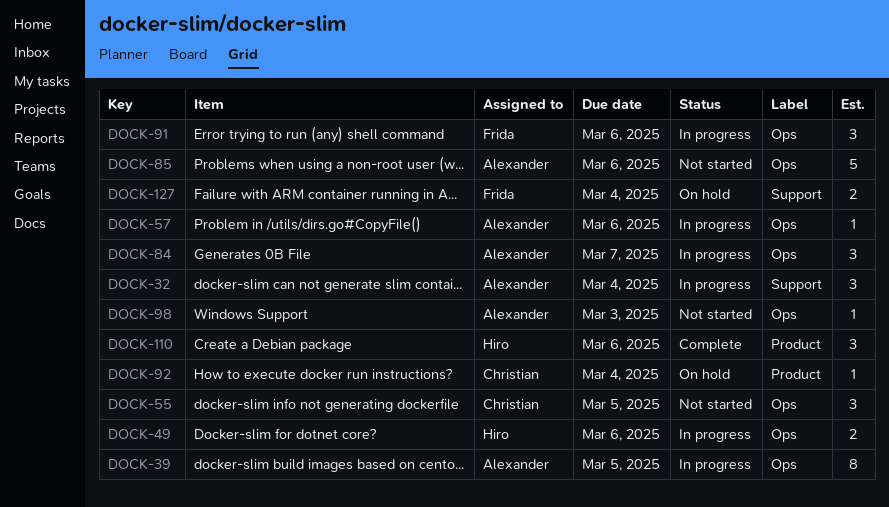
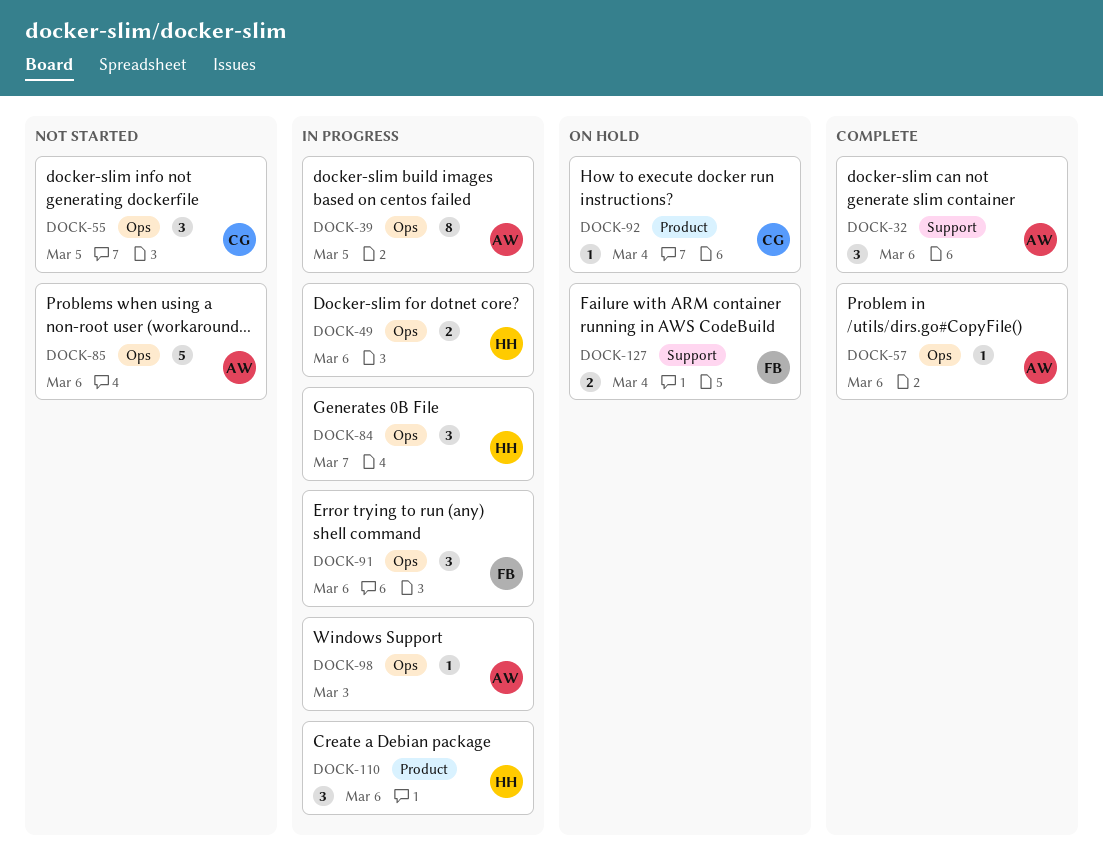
DOCK-32, status: In progress -> Complete
DOCK-32, due: Mar 4 -> Mar 6
DOCK-57, status: In progress -> Complete
DOCK-84, owner: Alexander -> Hiro
DOCK-98, status: Not started -> In progress
DOCK-110, status: Complete -> In progress

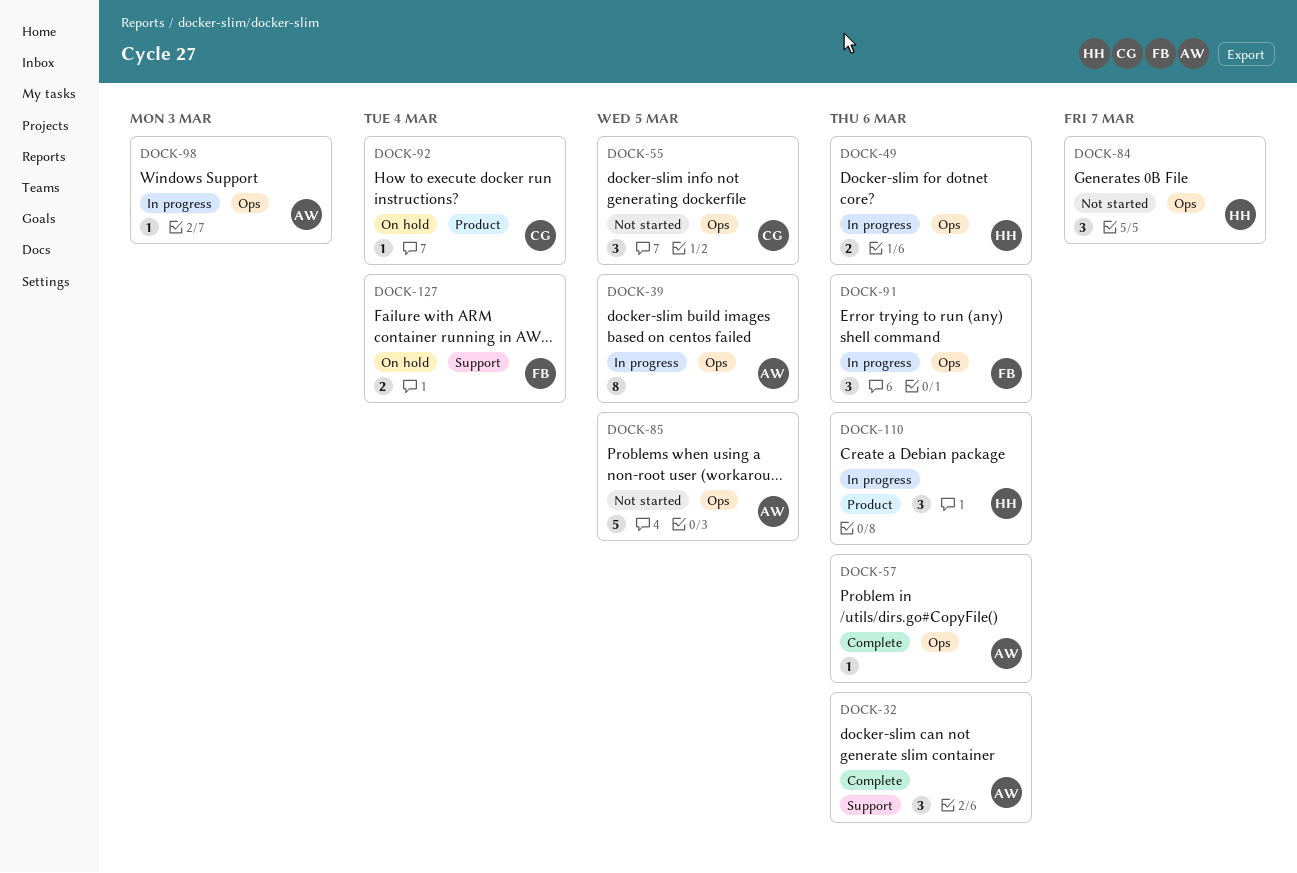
DOCK-84, status: In progress -> Not started
DOCK-85, due: Mar 6 -> Mar 5

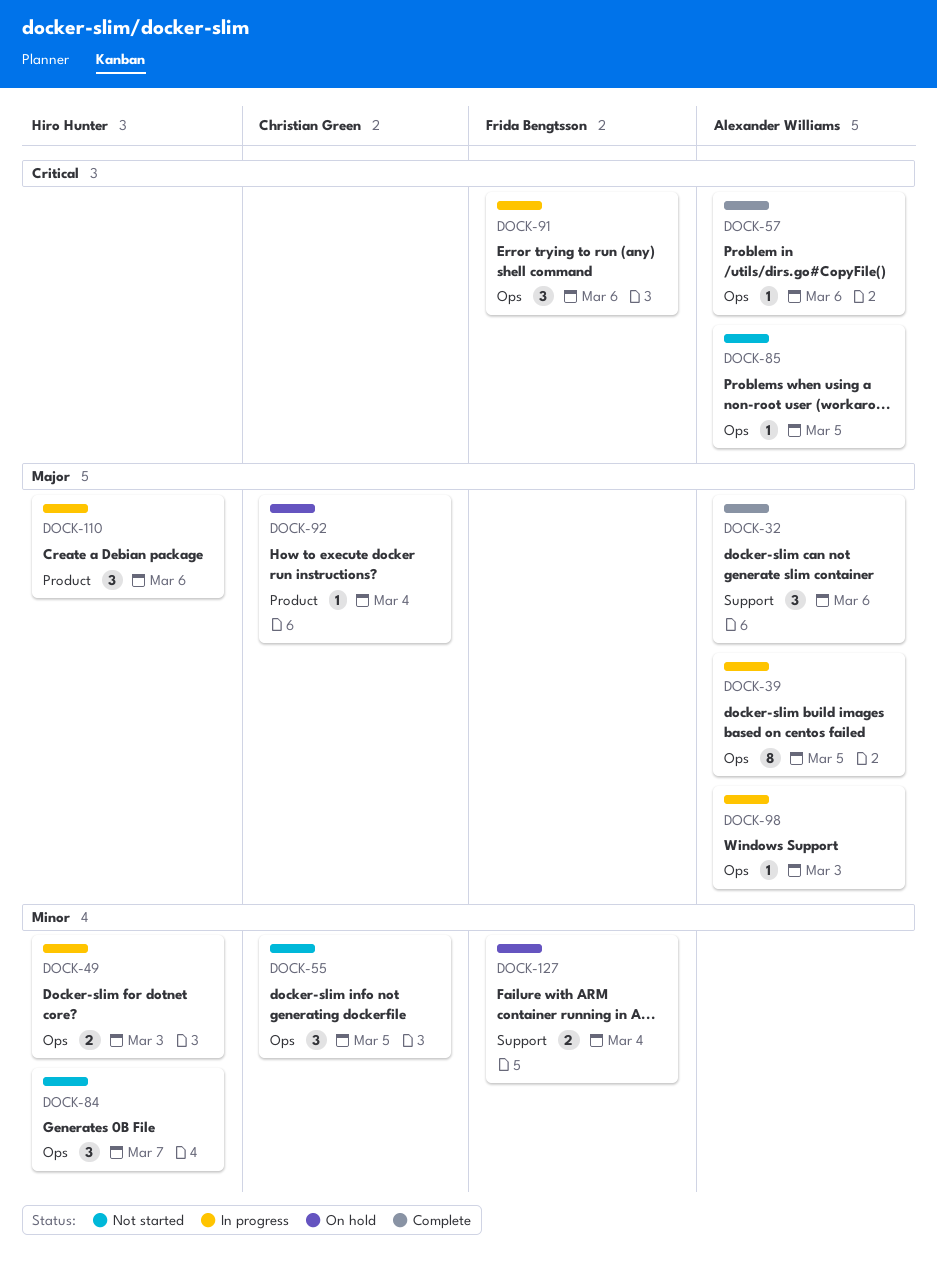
DOCK-49, due: Mar 6 -> Mar 3
DOCK-85, estimate: 5 -> 1

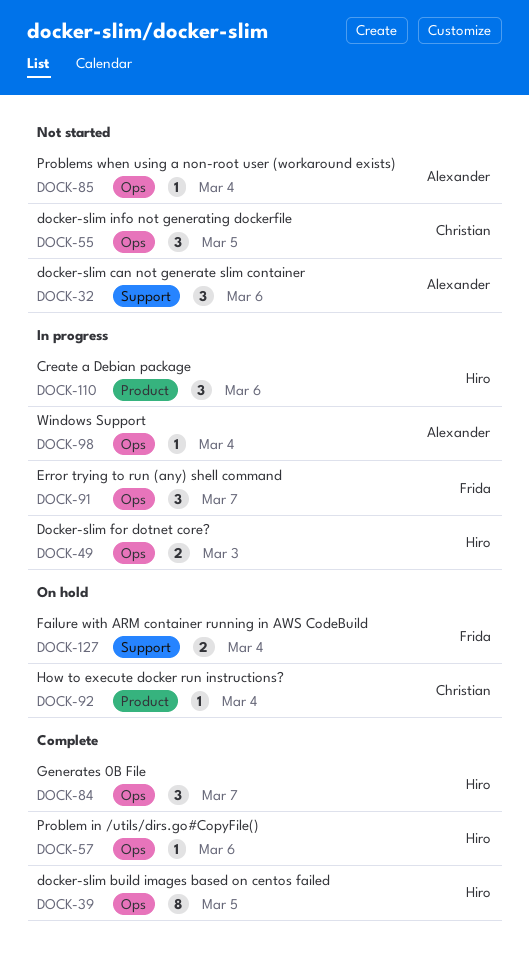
DOCK-32, status: Complete -> Not started
DOCK-39, status: In progress -> Complete
DOCK-39, owner: Alexander Williams -> Hiro Hunter
DOCK-57, owner: Alexander Williams -> Hiro Hunter
DOCK-84, status: Not started -> Complete
DOCK-85, due: Mar 5 -> Mar 4
DOCK-91, due: Mar 6 -> Mar 7
DOCK-98, due: Mar 3 -> Mar 4

